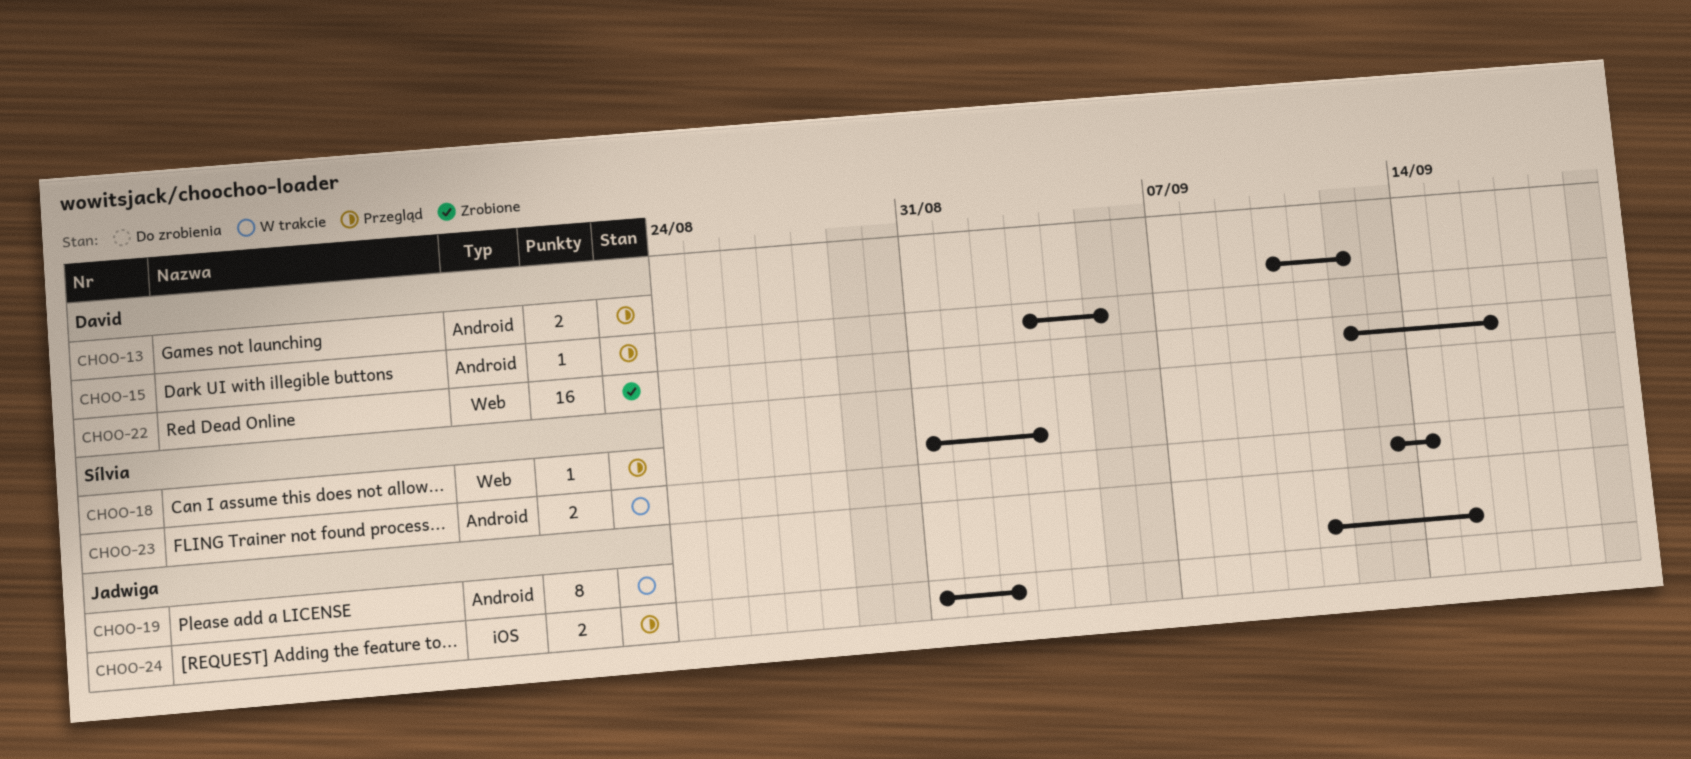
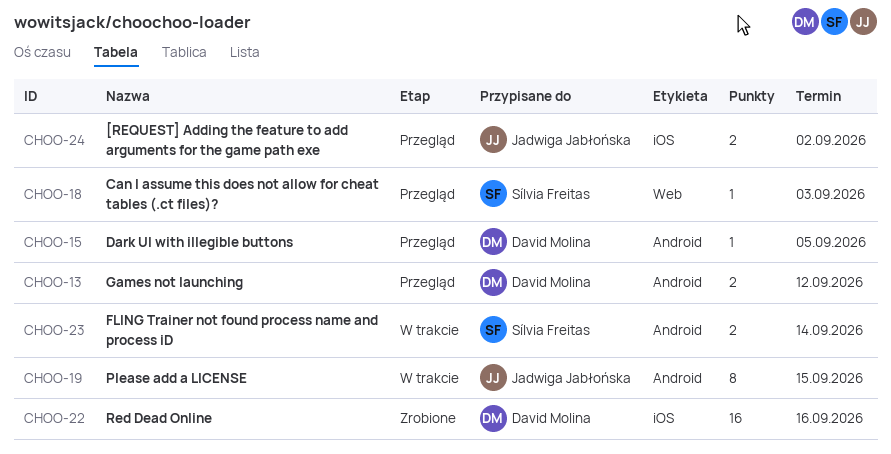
CHOO-22, label: Web -> iOS

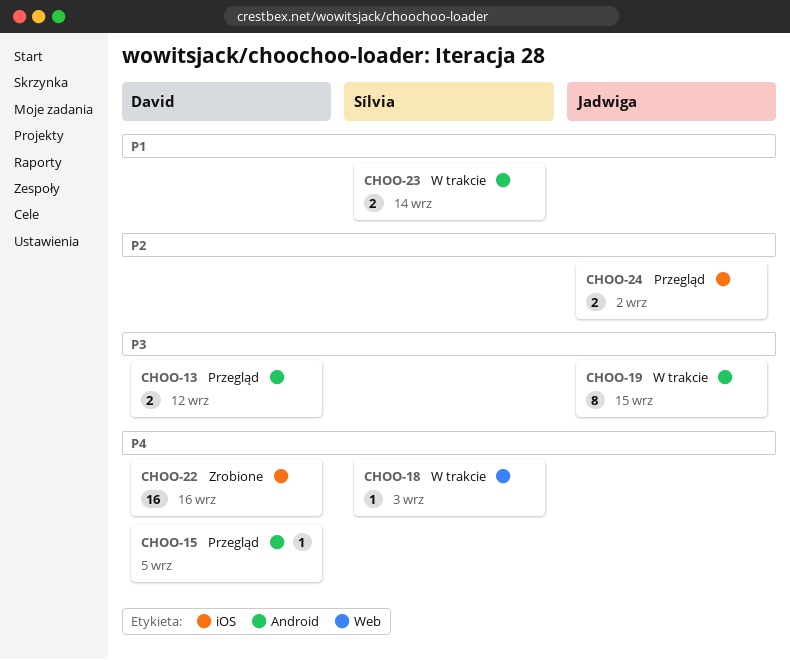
CHOO-18, status: Przegląd -> W trakcie

